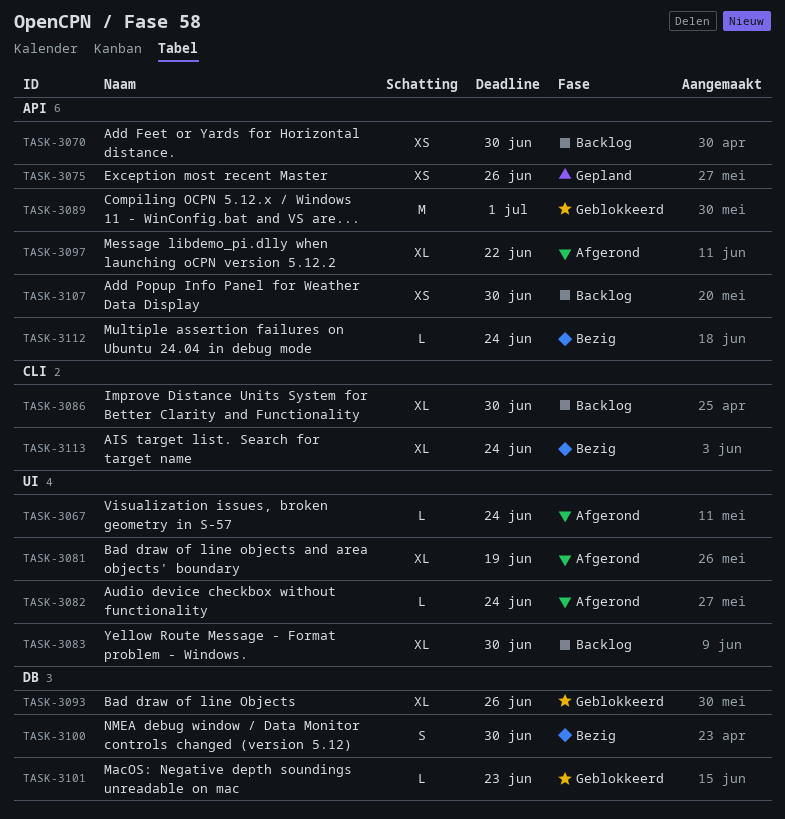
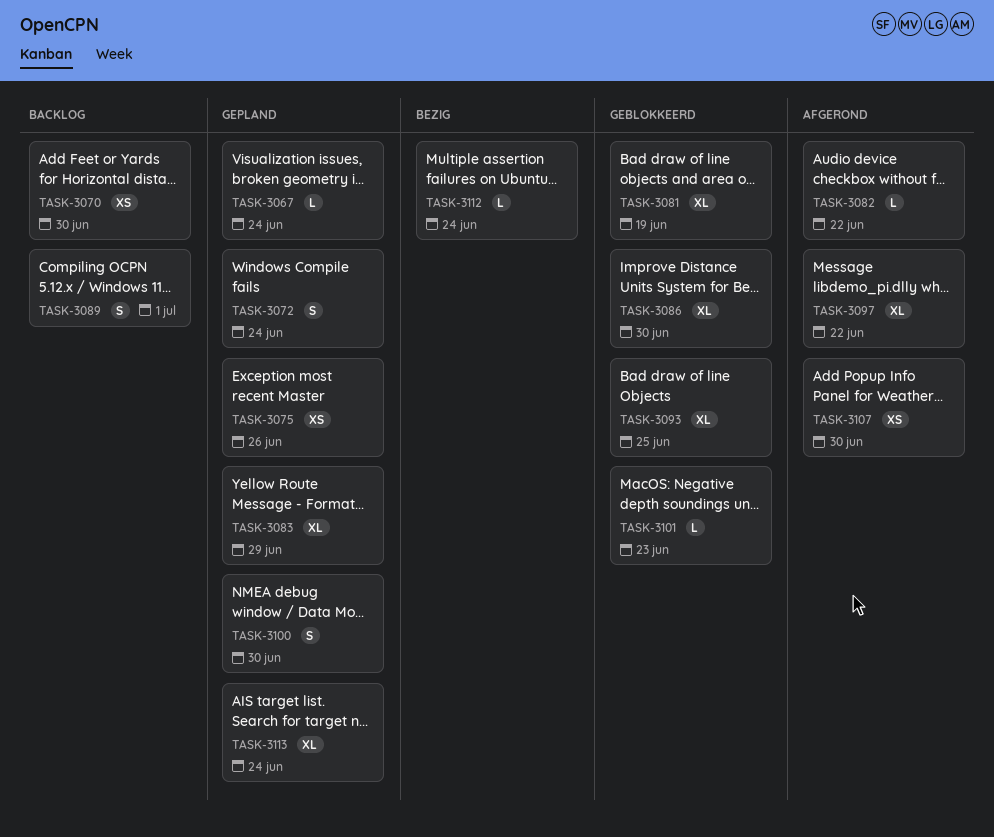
TASK-3067, status: Afgerond -> Gepland
TASK-3072: none -> present
TASK-3081, status: Afgerond -> Geblokkeerd
TASK-3082, due: Jun 24 -> Jun 22
TASK-3083, status: Backlog -> Gepland
TASK-3083, due: Jun 30 -> Jun 29
TASK-3086, status: Backlog -> Geblokkeerd
TASK-3089, status: Geblokkeerd -> Backlog
TASK-3089, estimate: M -> S
TASK-3093, due: Jun 26 -> Jun 25
TASK-3100, status: Bezig -> Gepland
TASK-3107, status: Backlog -> Afgerond
TASK-3113, status: Bezig -> Gepland

